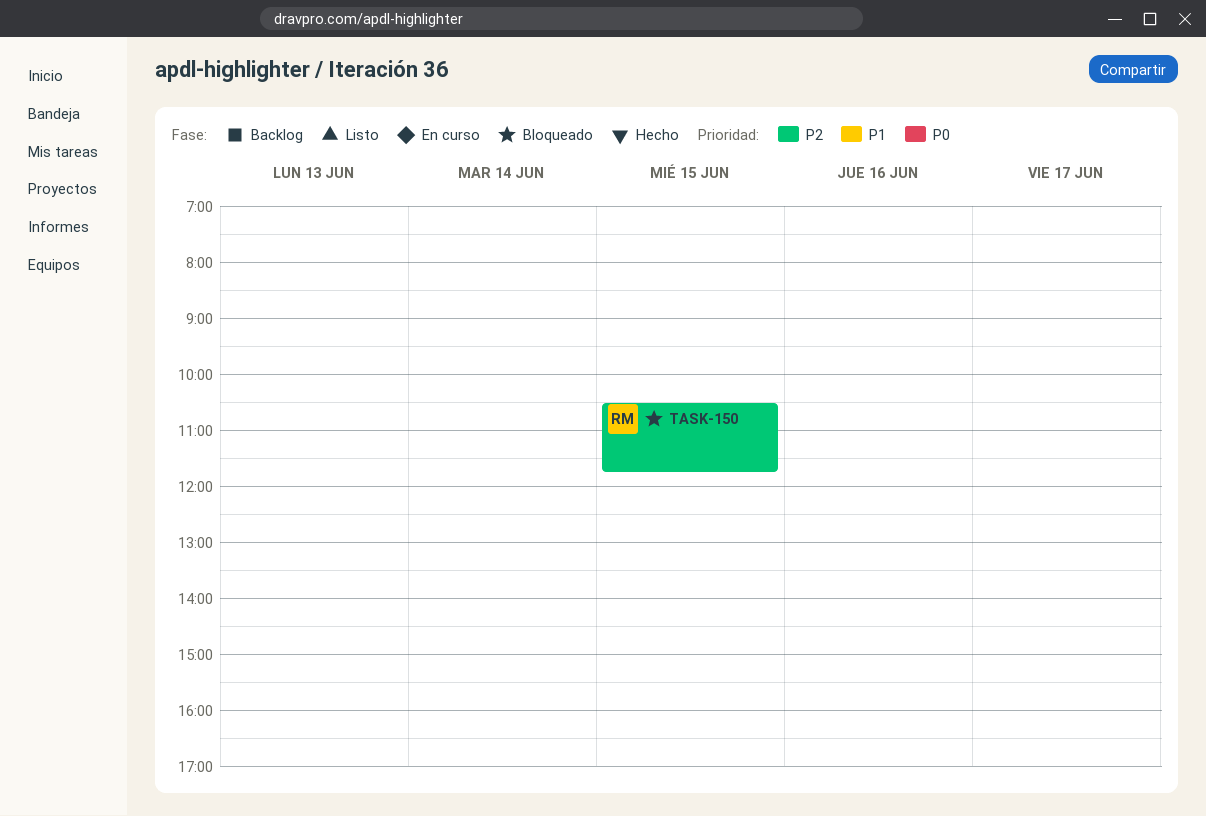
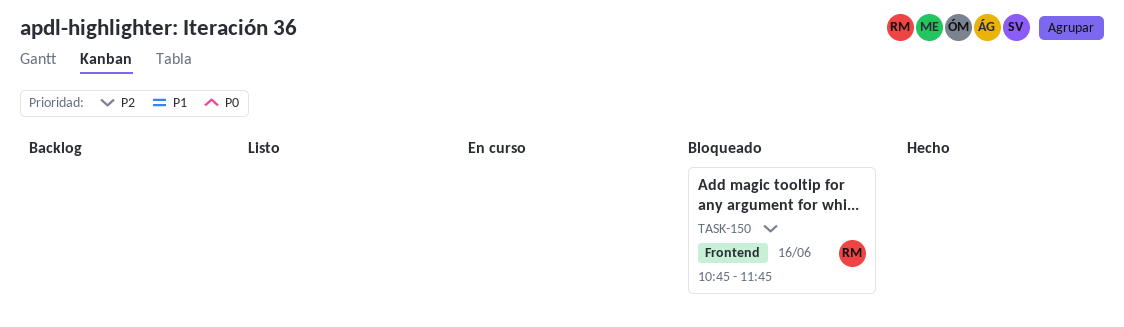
TASK-150, day: Jun 15 -> Jun 16
TASK-150, begins: 10:30 -> 10:45

